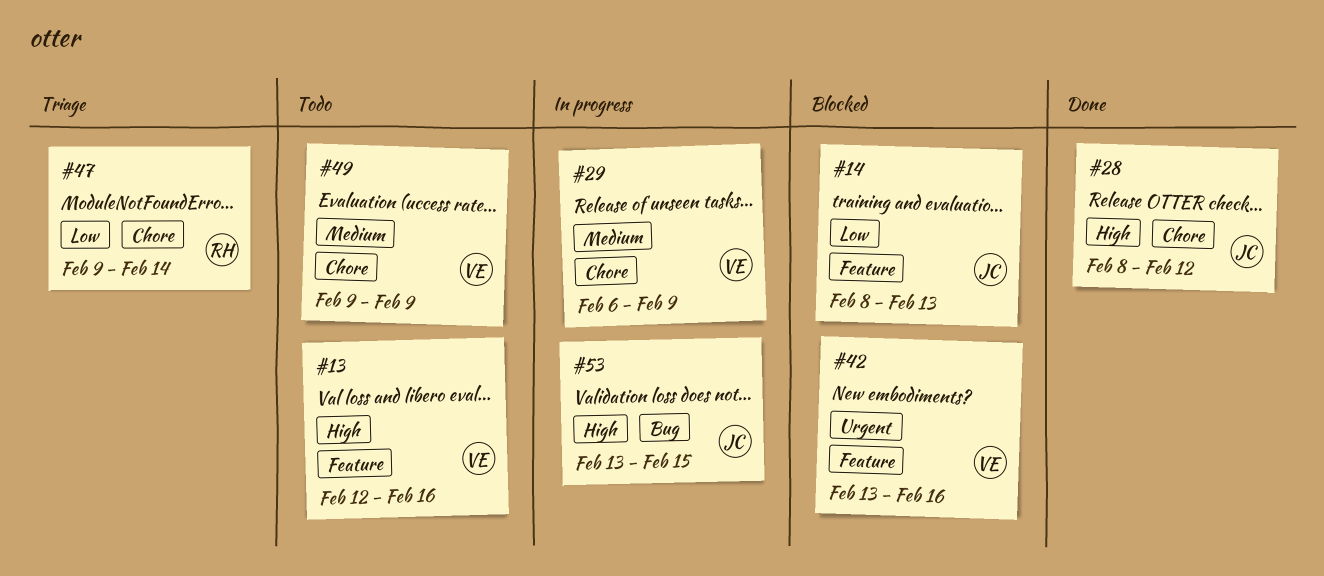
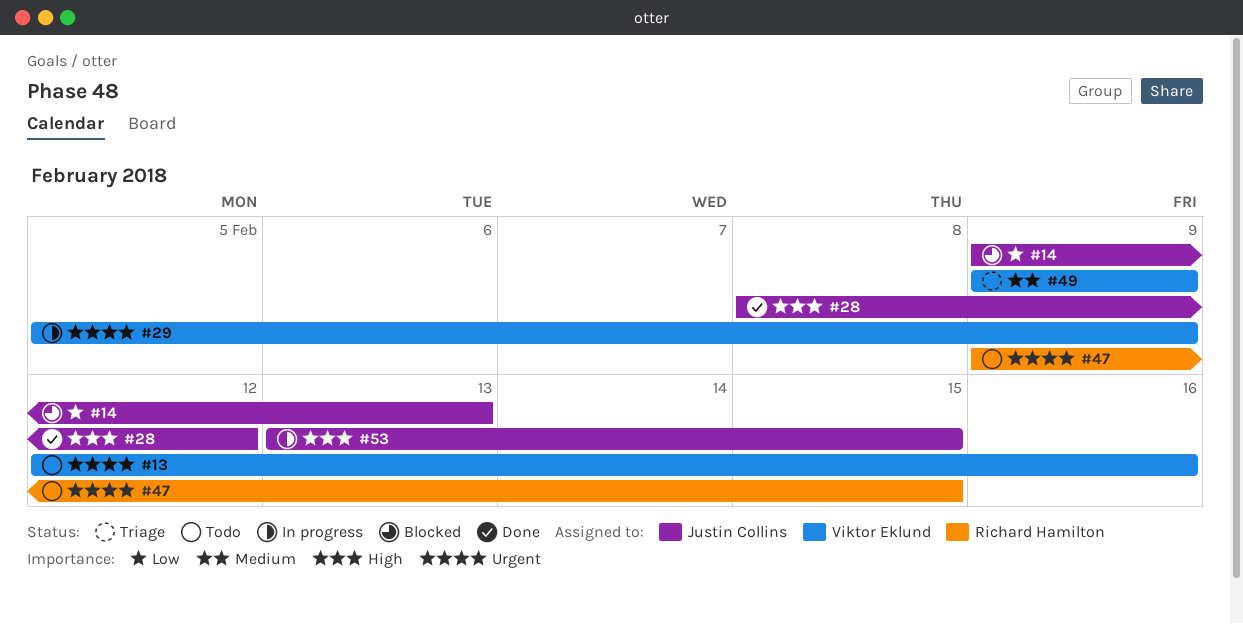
#13, priority: High -> Urgent
#14, start: Feb 8 -> Feb 9
#29, priority: Medium -> Urgent
#29, start: Feb 6 -> Feb 5
#42: present -> none
#47, status: Triage -> Todo
#47, priority: Low -> Urgent
#47, due: Feb 14 -> Feb 15
#49, status: Todo -> Triage

